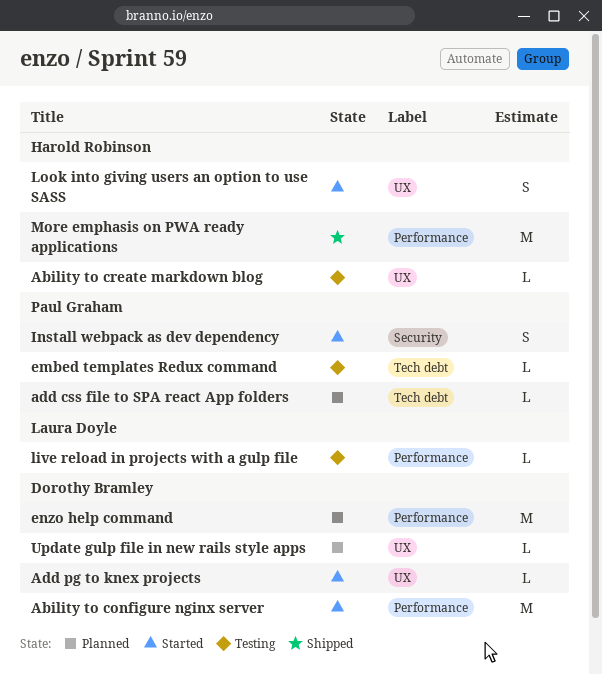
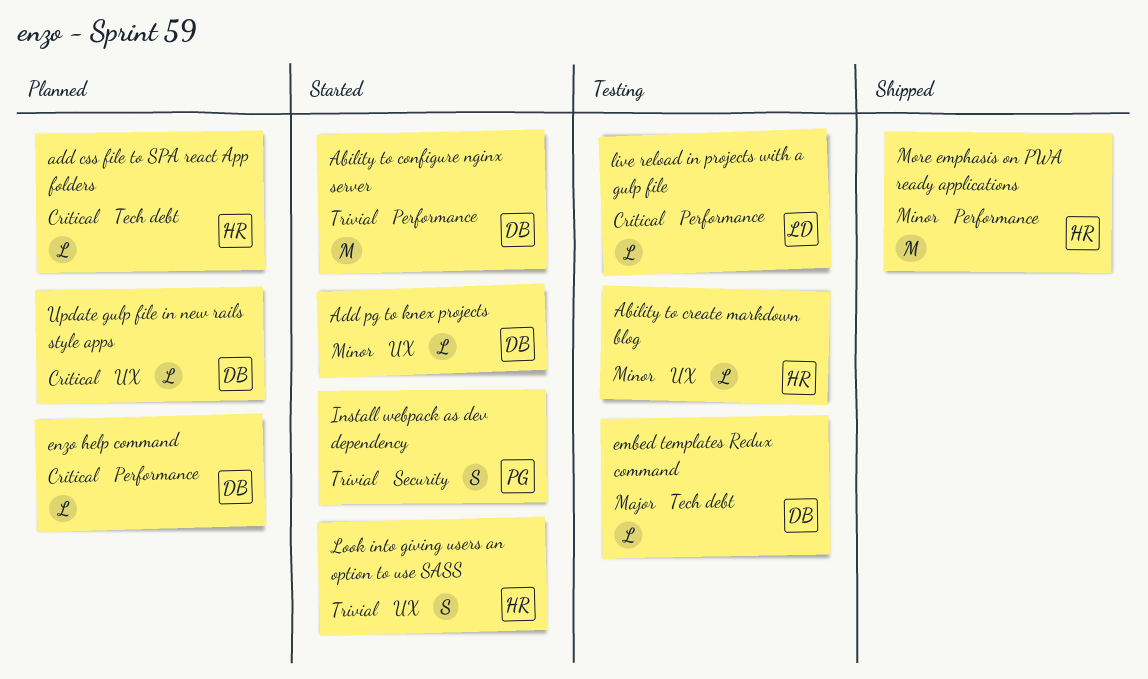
add css file to SPA react App folders, owner: Paul Graham -> Harold Robinson
embed templates Redux command, owner: Paul Graham -> Dorothy Bramley
enzo help command, estimate: M -> L

